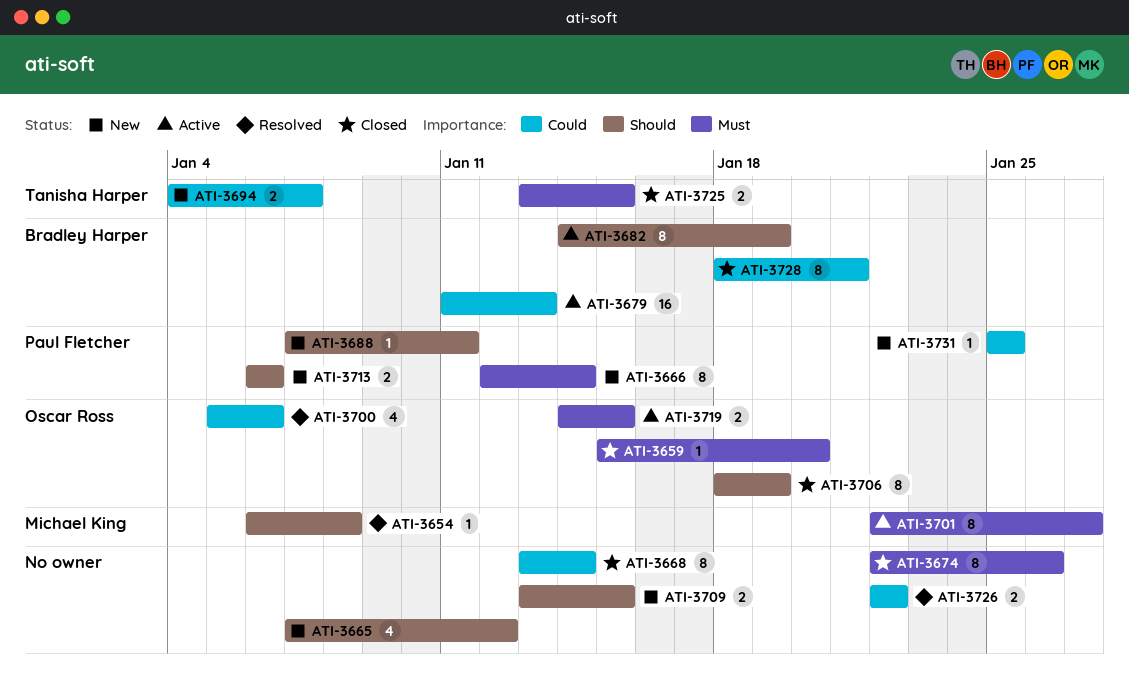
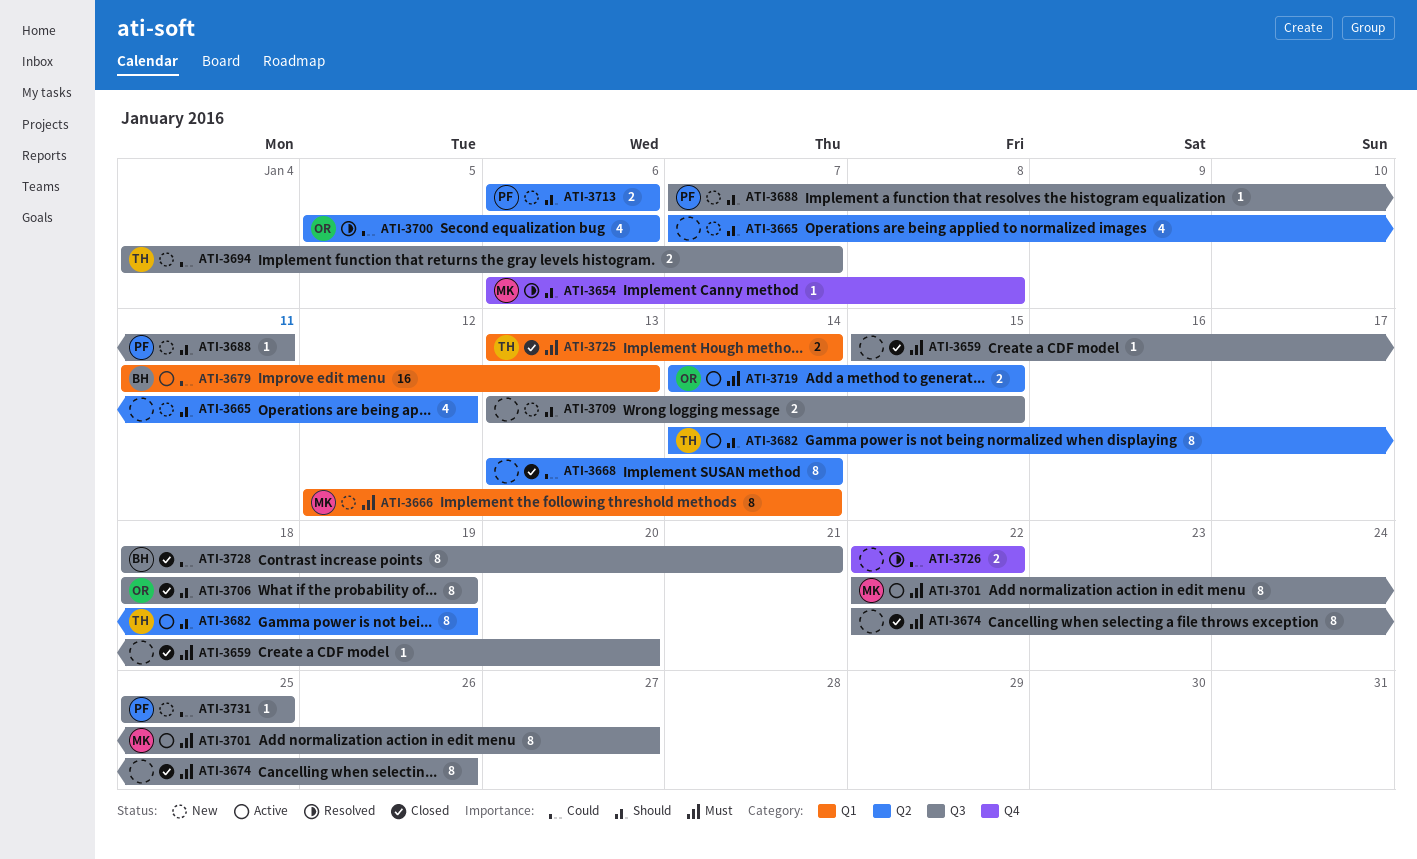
ATI-3659, owner: Oscar Ross -> none
ATI-3666, owner: Paul Fletcher -> Michael King
ATI-3682, owner: Bradley Harper -> Tanisha Harper
ATI-3725, due: Jan 15 -> Jan 14

